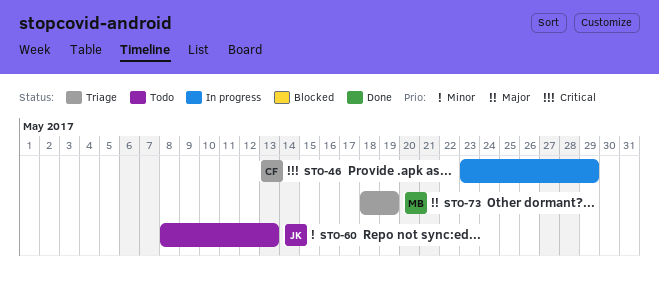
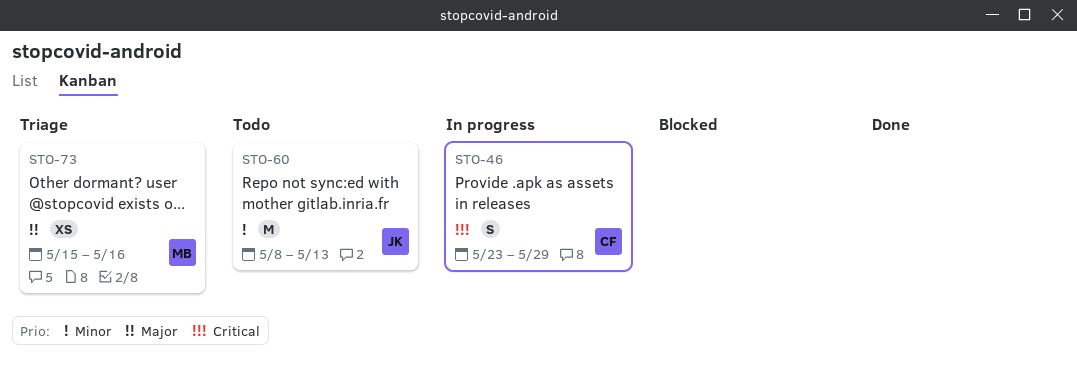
STO-73, start: May 18 -> May 15
STO-73, due: May 19 -> May 16

